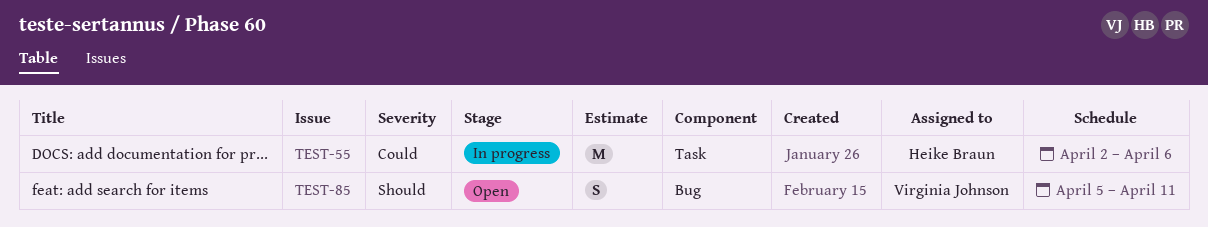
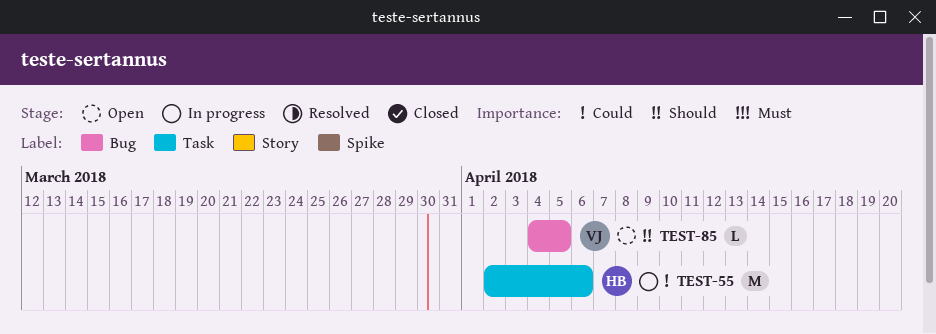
TEST-85, estimate: S -> L
TEST-85, start: Apr 5 -> Apr 4
TEST-85, due: Apr 11 -> Apr 5

